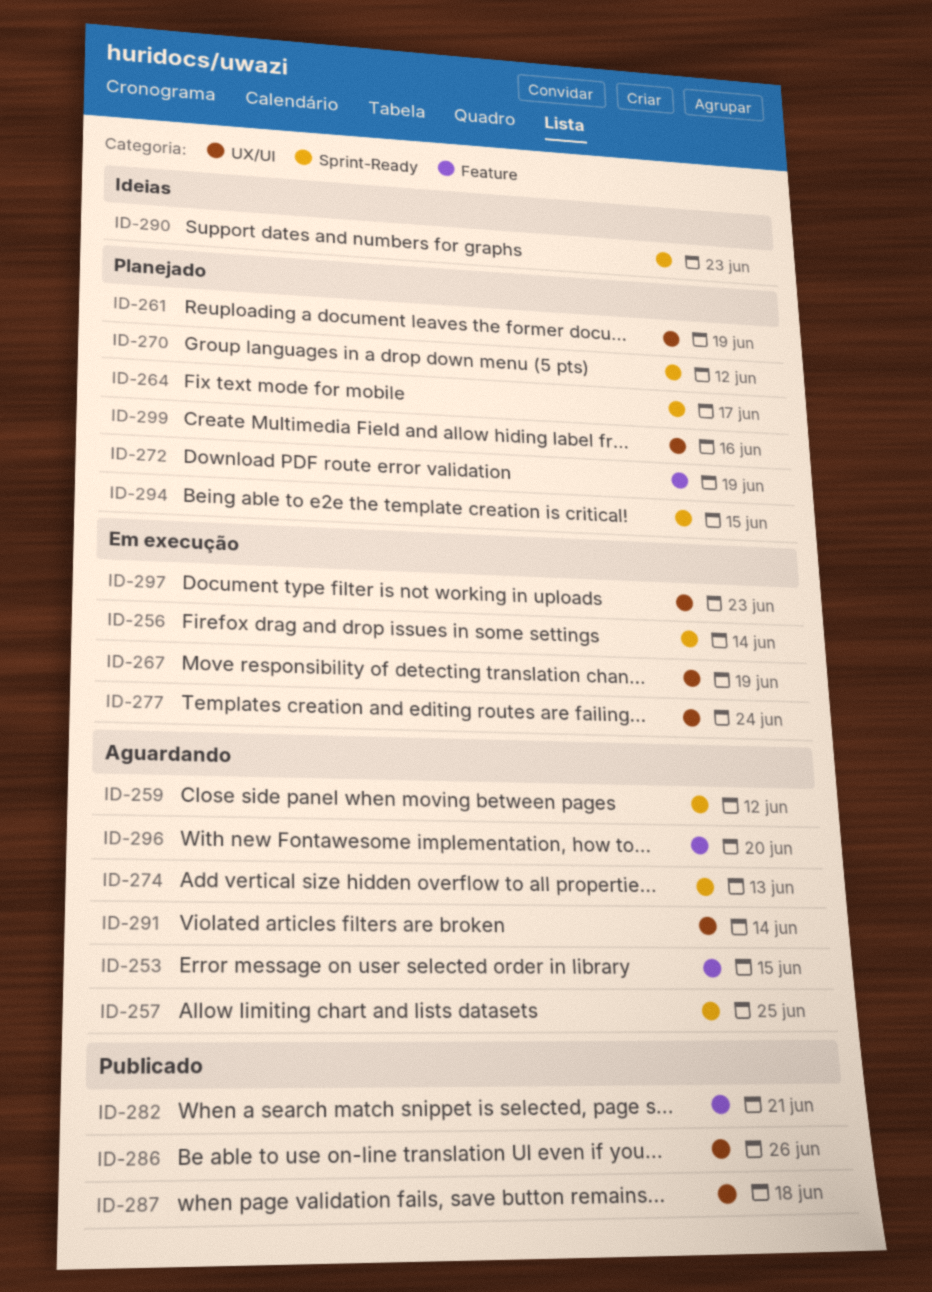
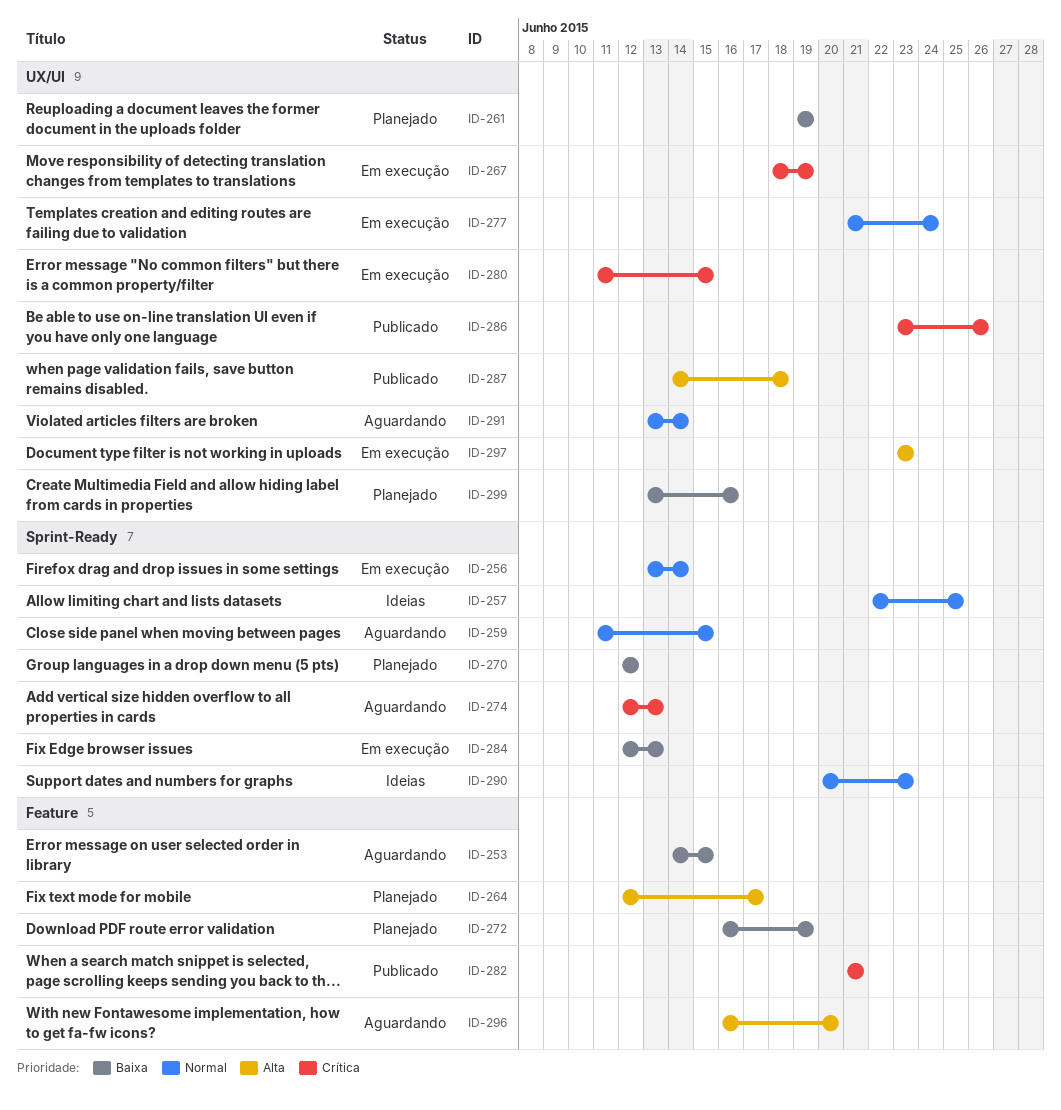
ID-257, status: Aguardando -> Ideias
ID-259, due: Jun 12 -> Jun 15
ID-264, label: Sprint-Ready -> Feature
ID-280: none -> present
ID-284: none -> present
ID-294: present -> none

